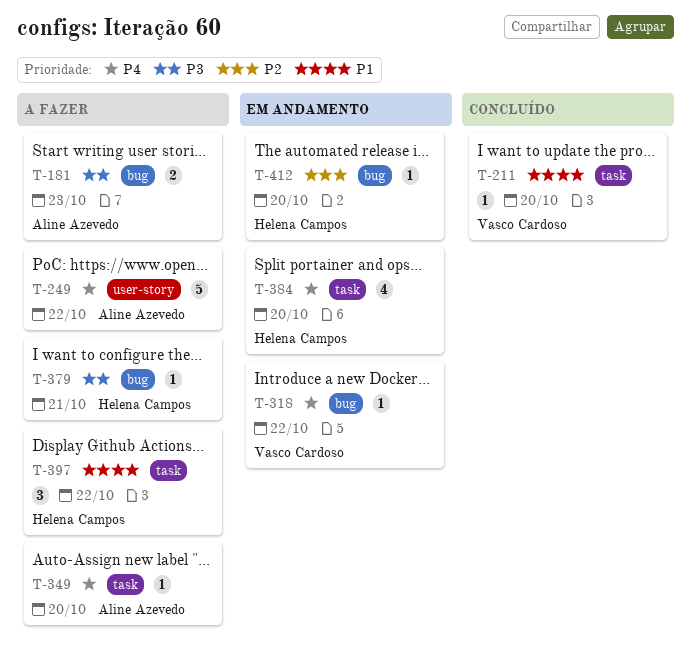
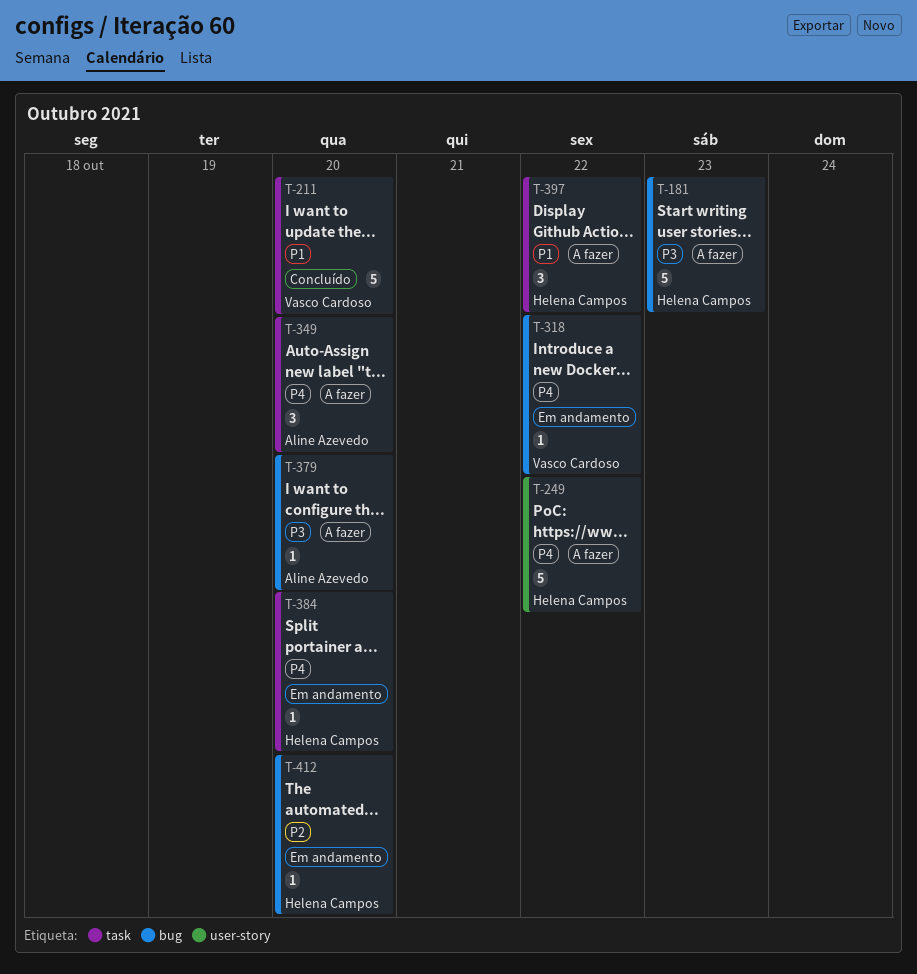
T-181, owner: Aline Azevedo -> Helena Campos
T-181, estimate: 2 -> 5
T-211, estimate: 1 -> 5
T-249, owner: Aline Azevedo -> Helena Campos
T-349, estimate: 1 -> 3
T-379, owner: Helena Campos -> Aline Azevedo
T-379, due: Oct 21 -> Oct 20
T-384, estimate: 4 -> 1

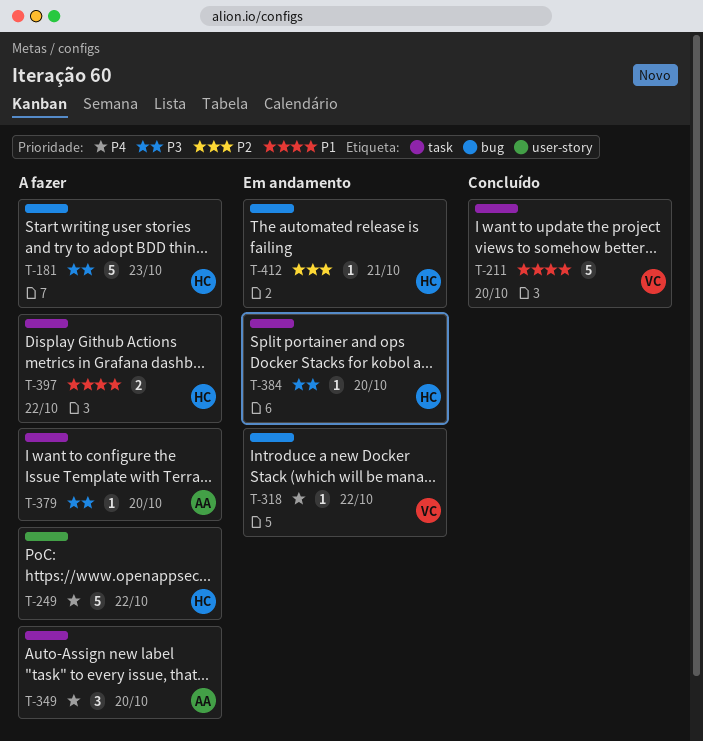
T-379, label: bug -> task
T-384, priority: P4 -> P3
T-397, estimate: 3 -> 2
T-412, due: Oct 20 -> Oct 21

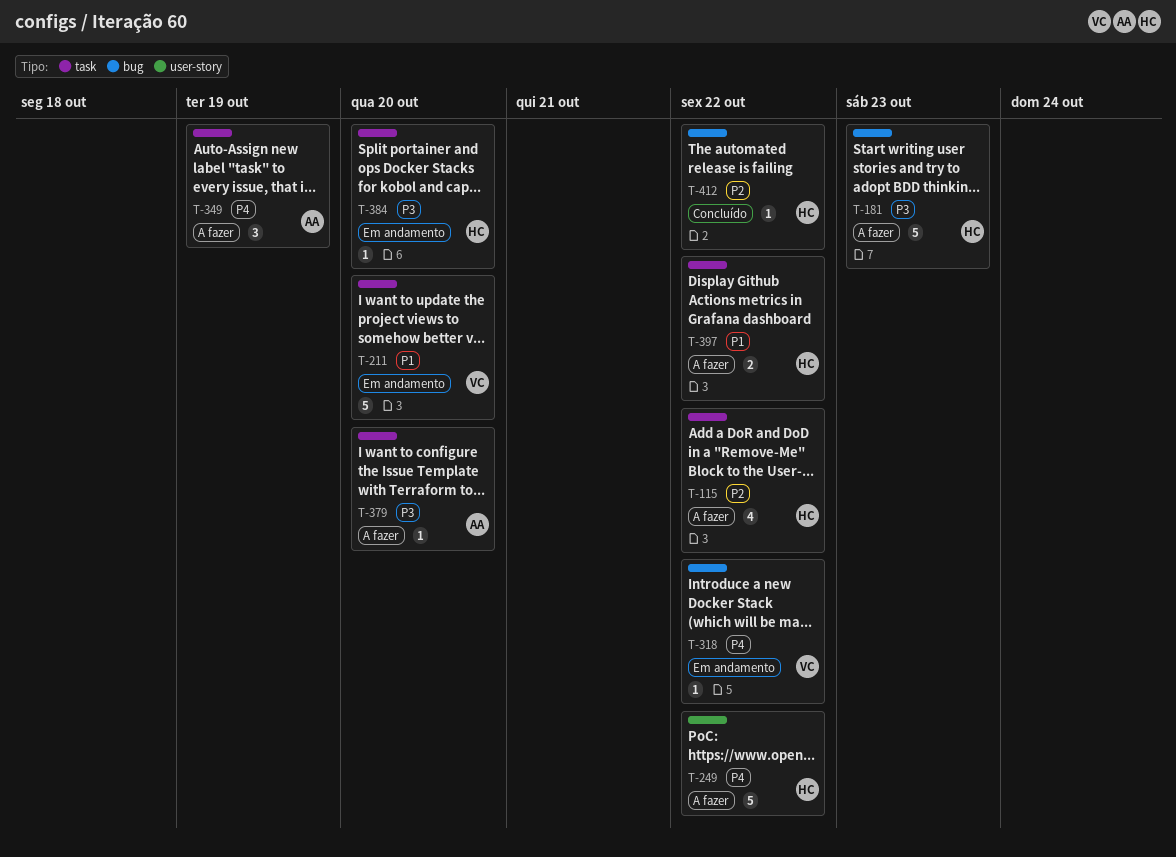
T-115: none -> present
T-211, status: Concluído -> Em andamento
T-349, due: Oct 20 -> Oct 19
T-412, status: Em andamento -> Concluído
T-412, due: Oct 21 -> Oct 22

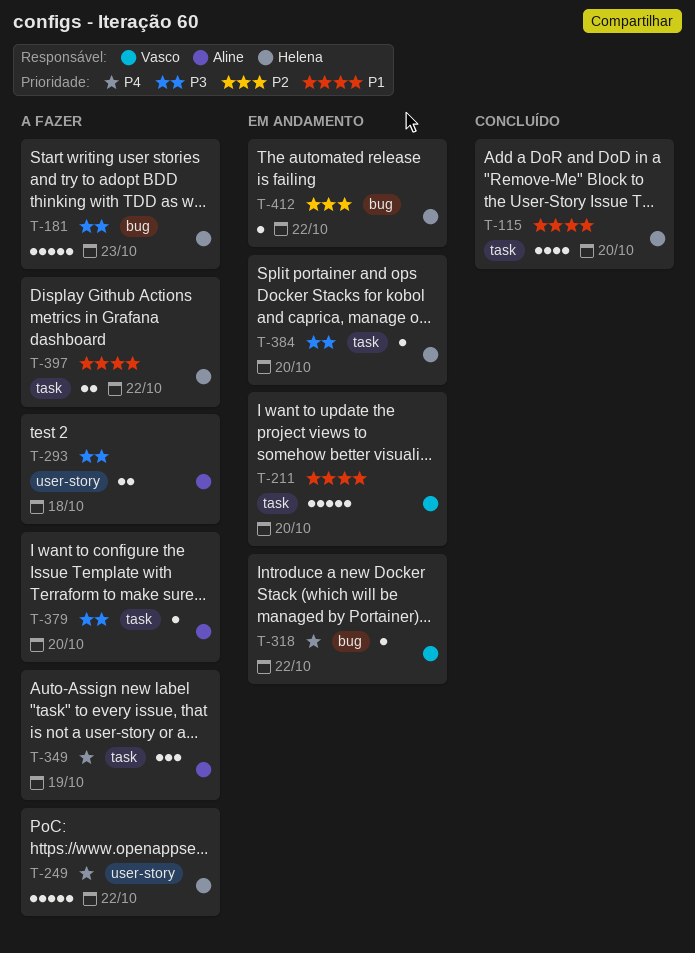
T-115, status: A fazer -> Concluído
T-115, priority: P2 -> P1
T-115, due: Oct 22 -> Oct 20
T-293: none -> present
T-412, status: Concluído -> Em andamento

